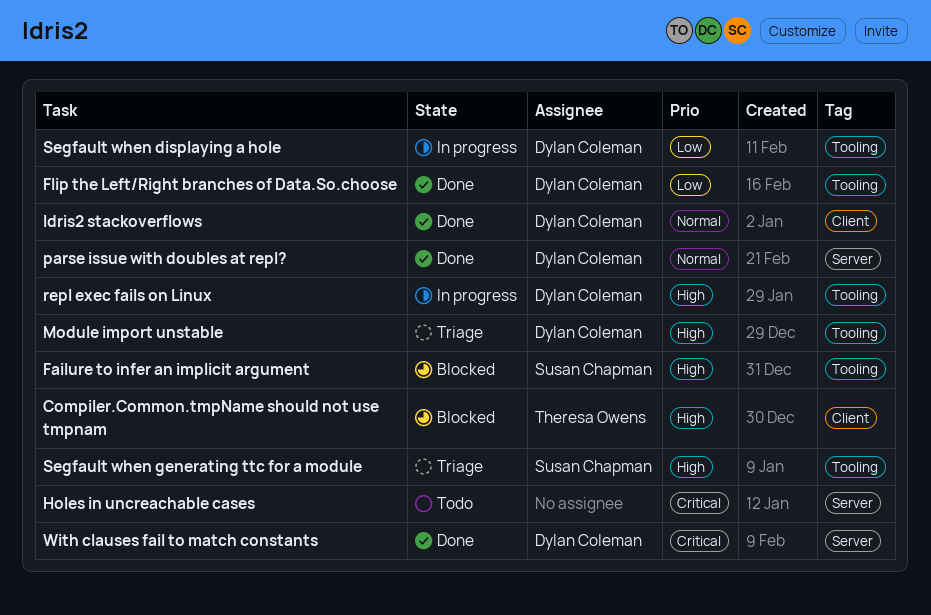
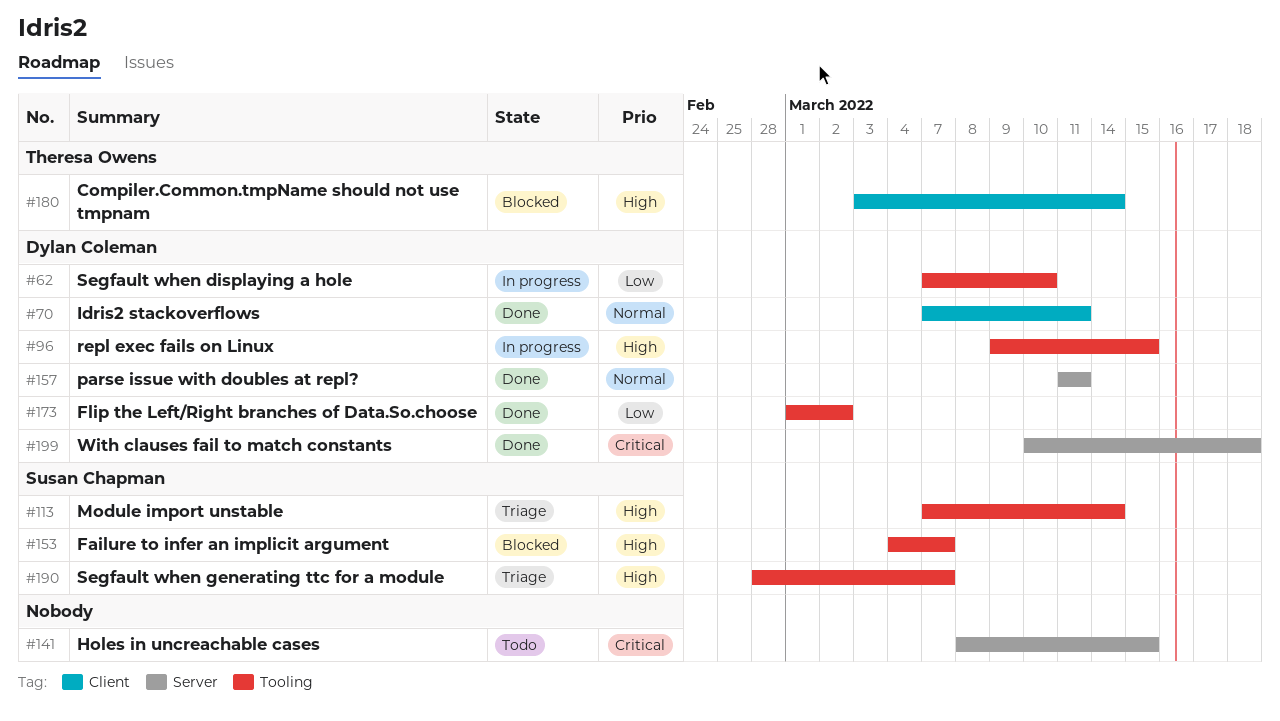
Module import unstable, owner: Dylan Coleman -> Susan Chapman

